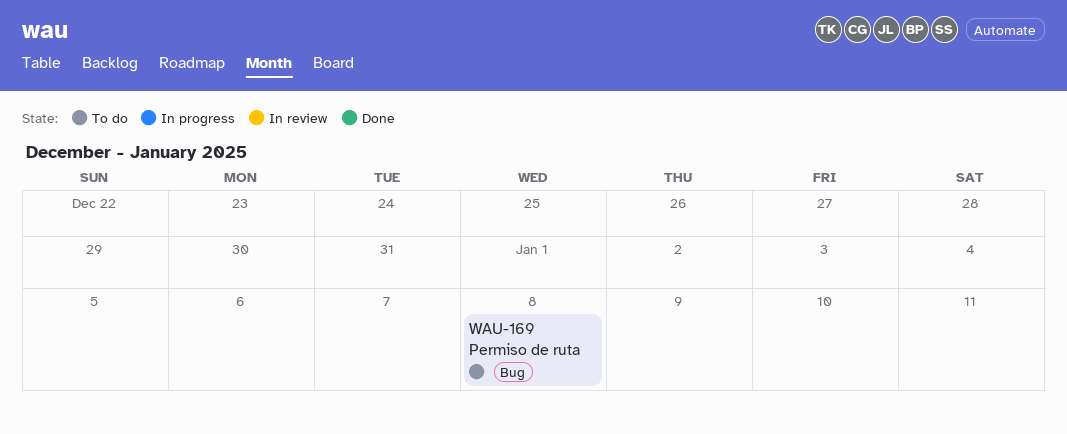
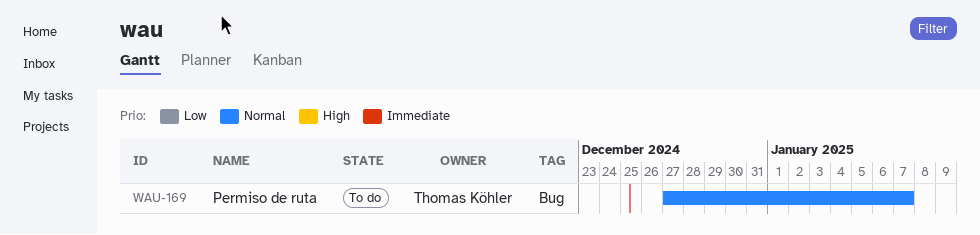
WAU-169, due: Jan 8 -> Jan 7

